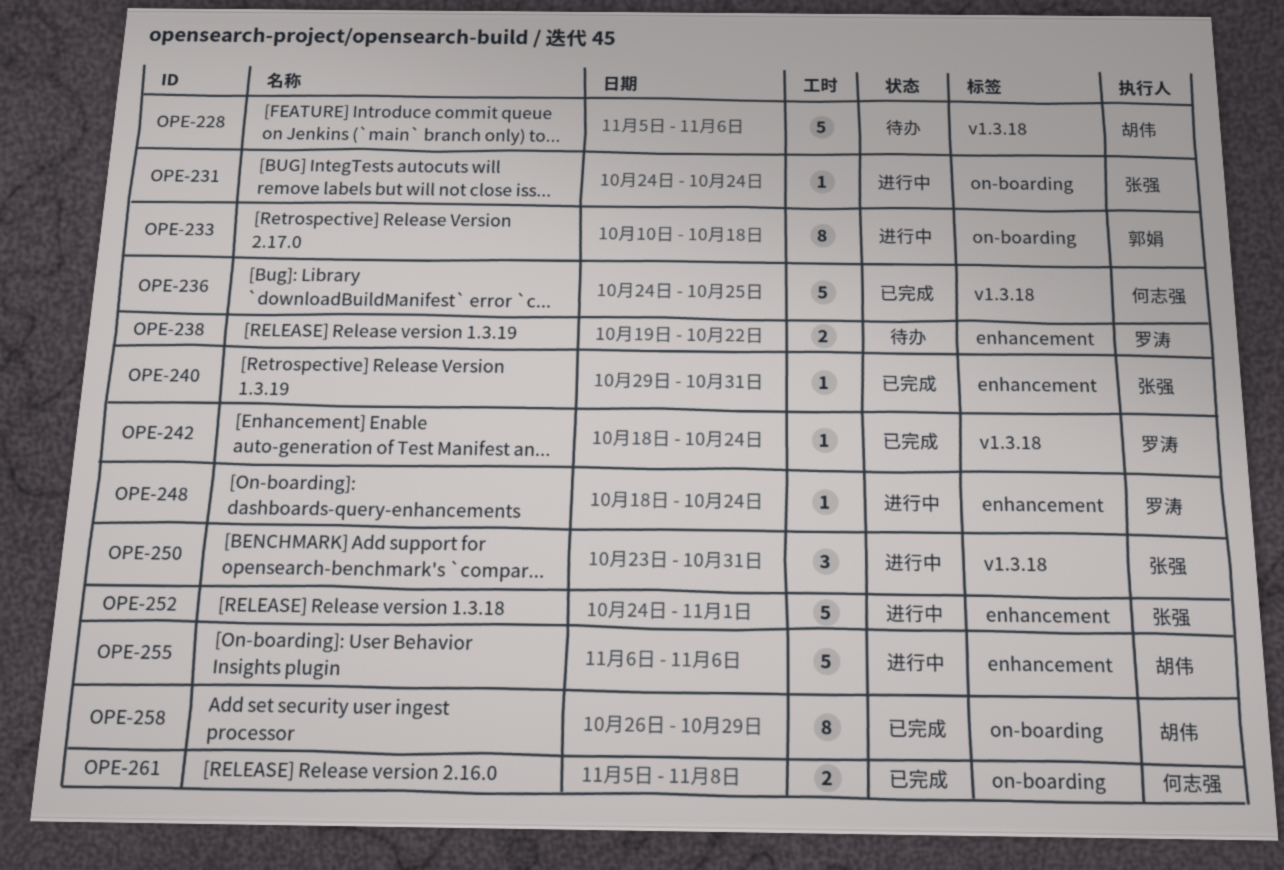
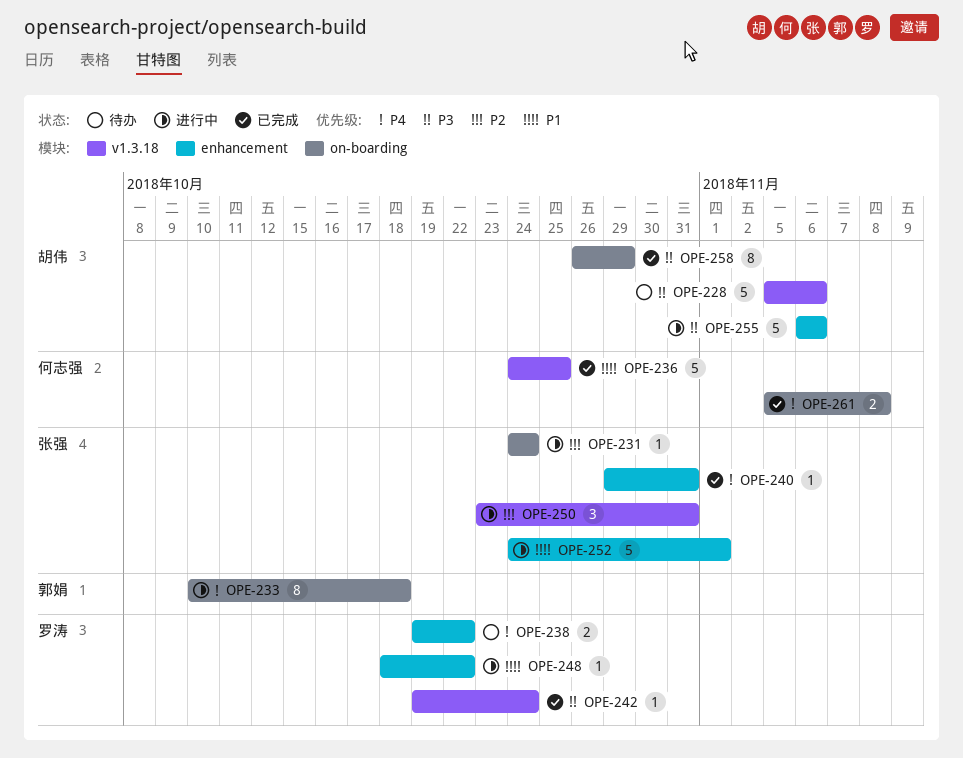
OPE-242, start: Oct 18 -> Oct 19
OPE-248, due: Oct 24 -> Oct 22

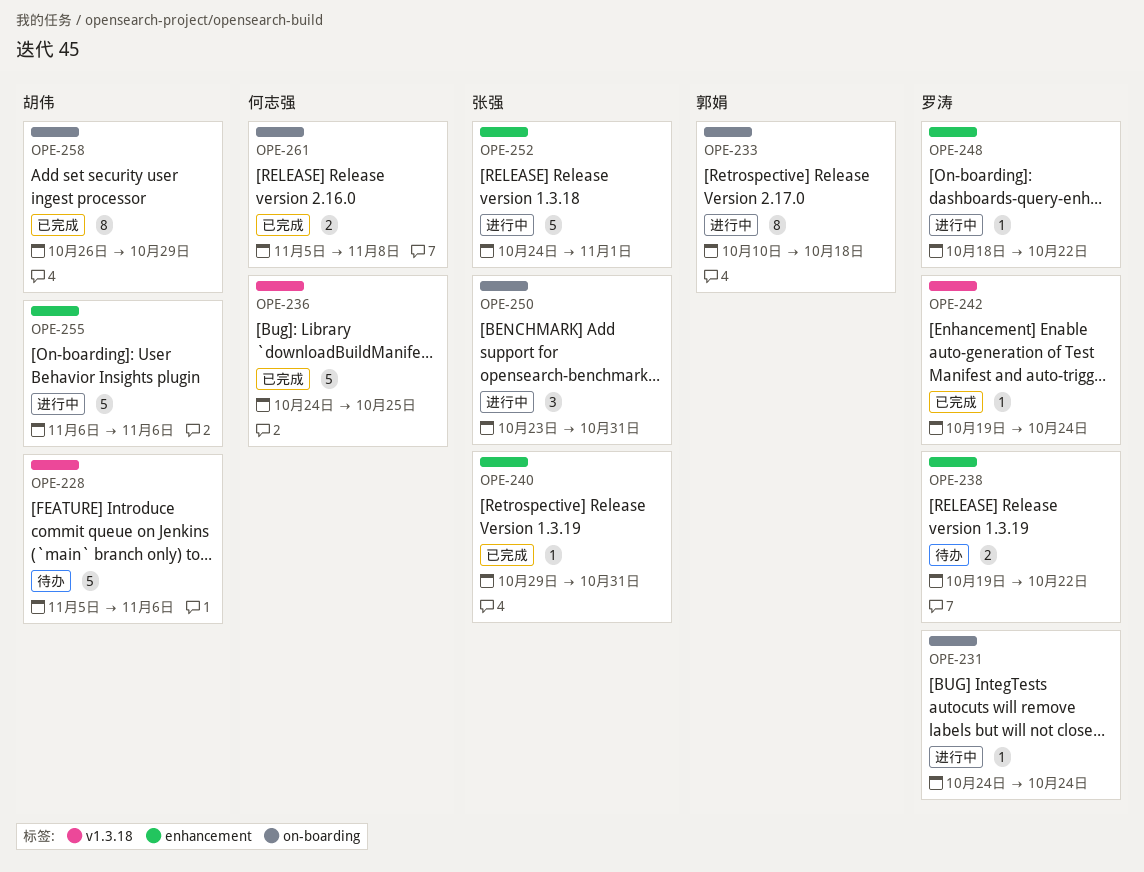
OPE-231, owner: 张强 -> 罗涛
OPE-250, label: v1.3.18 -> on-boarding

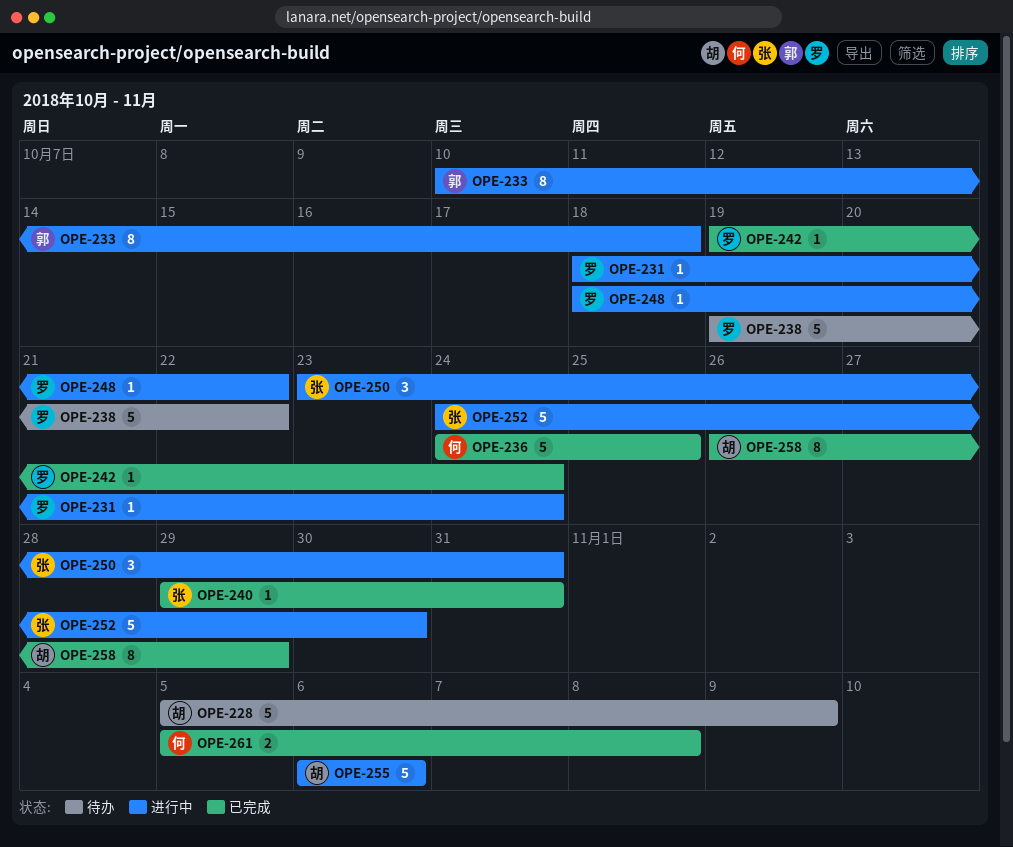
OPE-228, due: Nov 6 -> Nov 9
OPE-231, start: Oct 24 -> Oct 18
OPE-238, estimate: 2 -> 5
OPE-252, due: Nov 1 -> Oct 30

